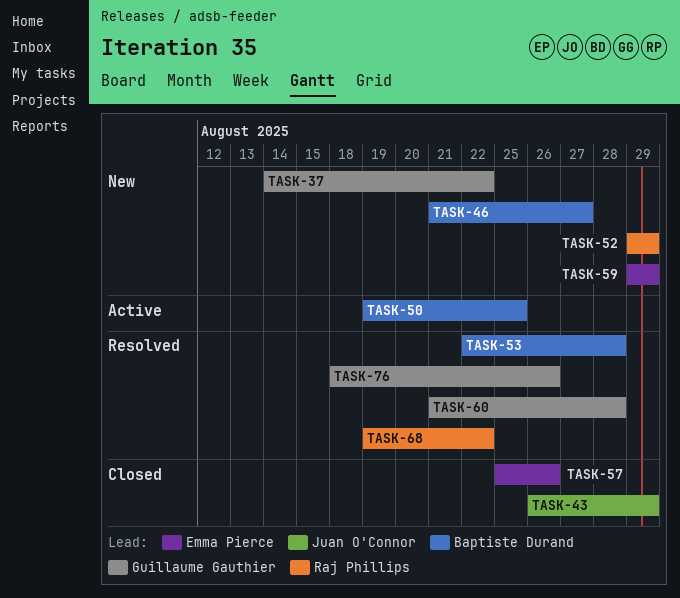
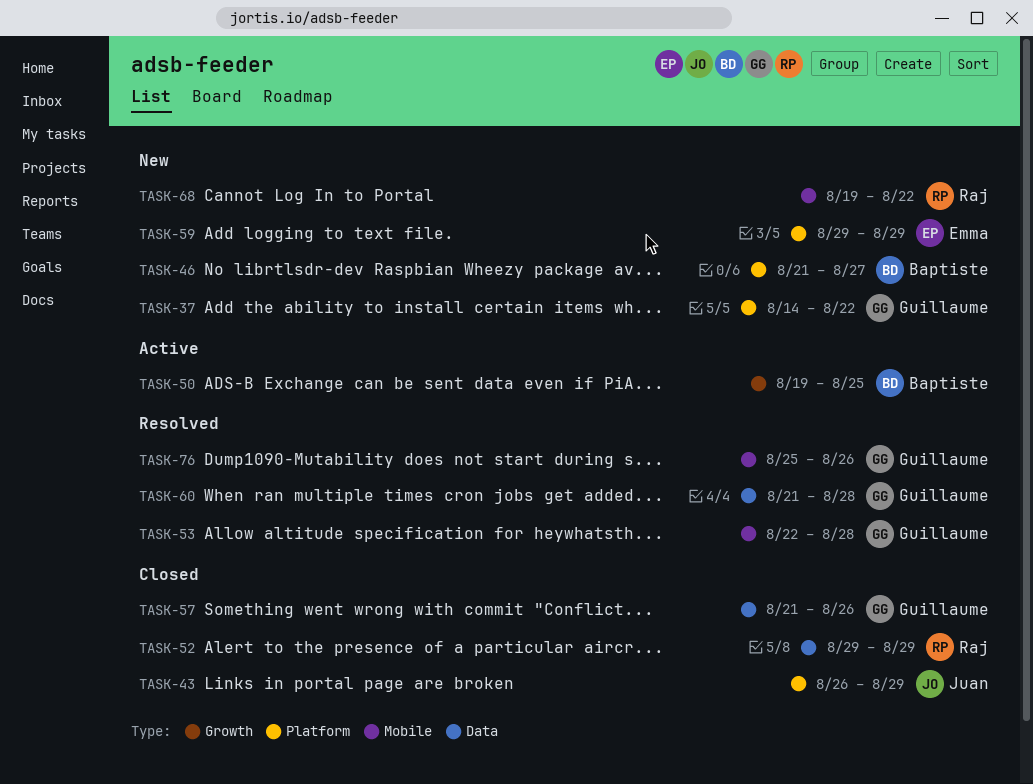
TASK-52, status: New -> Closed
TASK-53, owner: Baptiste Durand -> Guillaume Gauthier
TASK-57, owner: Emma Pierce -> Guillaume Gauthier
TASK-57, start: Aug 25 -> Aug 21
TASK-68, status: Resolved -> New
TASK-76, start: Aug 18 -> Aug 25

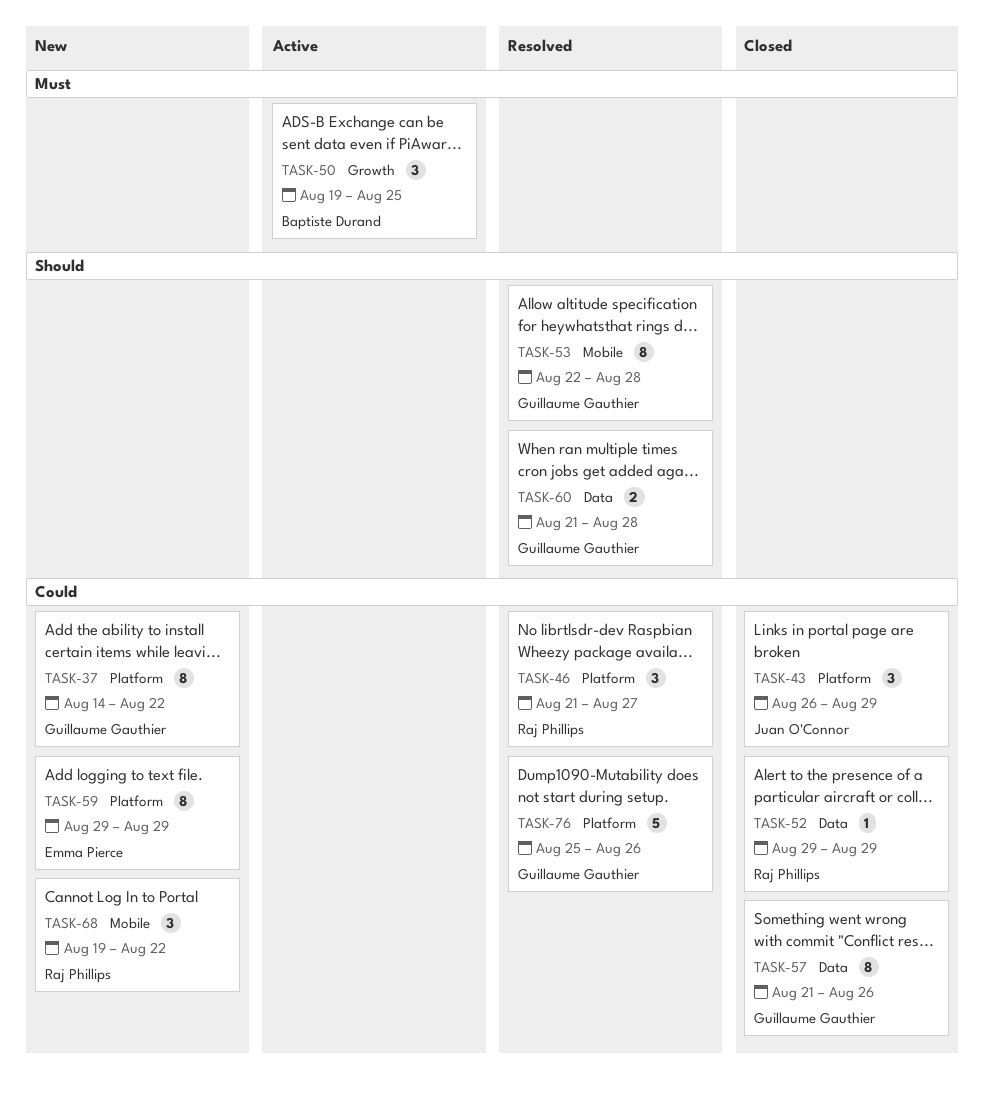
TASK-46, status: New -> Resolved
TASK-46, owner: Baptiste Durand -> Raj Phillips
TASK-76, label: Mobile -> Platform

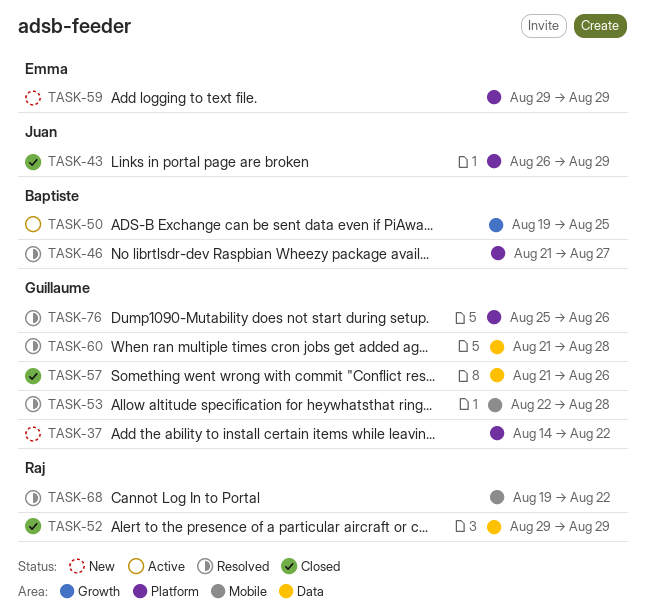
TASK-46, owner: Raj Phillips -> Baptiste Durand
TASK-68, status: New -> Resolved

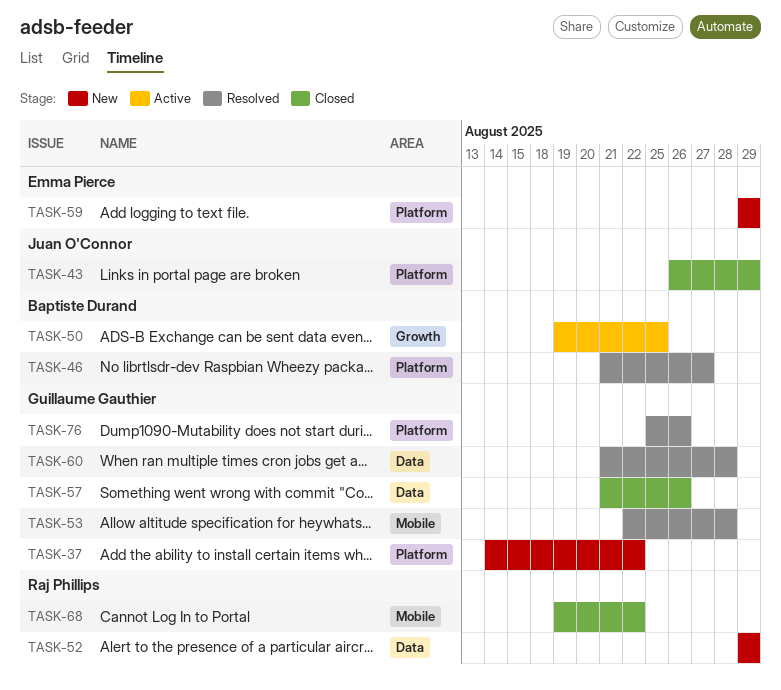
TASK-52, status: Closed -> New
TASK-68, status: Resolved -> Closed

